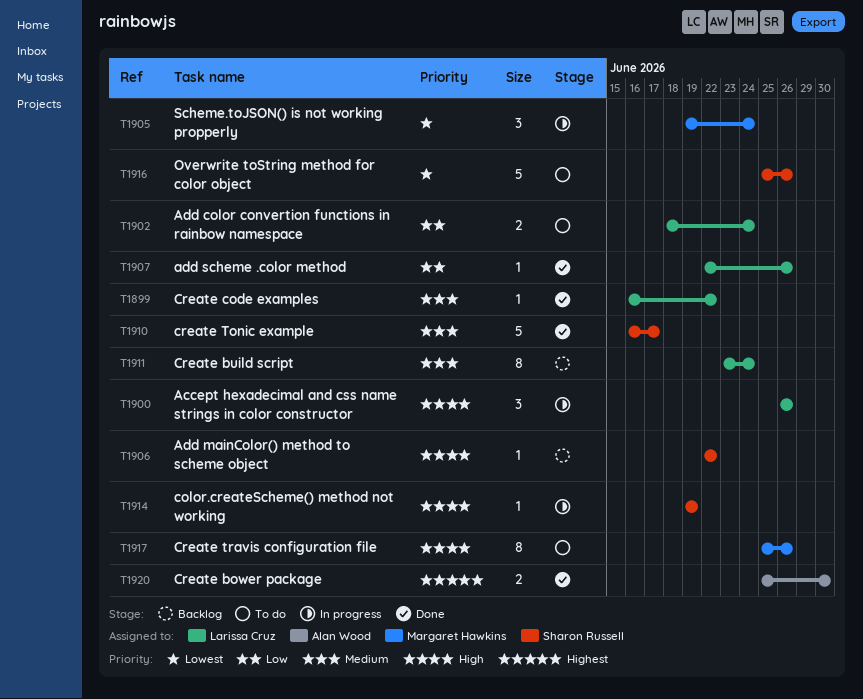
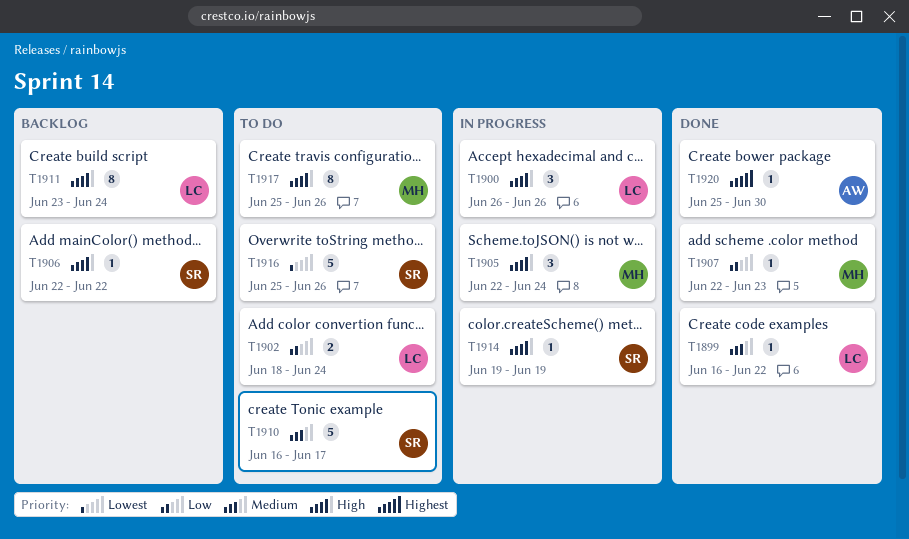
T1905, priority: Lowest -> High
T1905, start: Jun 19 -> Jun 22
T1907, owner: Larissa Cruz -> Margaret Hawkins
T1907, due: Jun 26 -> Jun 23
T1910, status: Done -> To do
T1911, priority: Medium -> High
T1920, estimate: 2 -> 1

